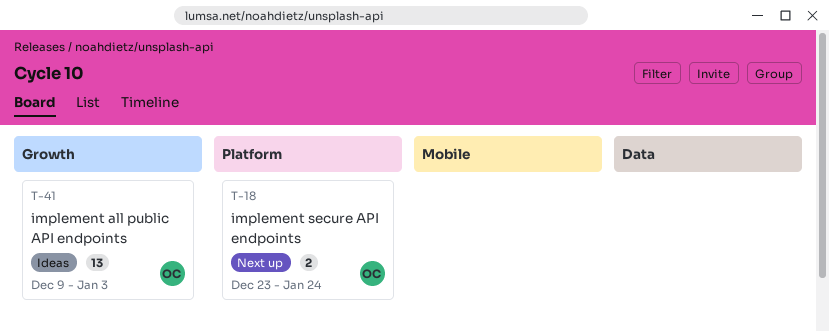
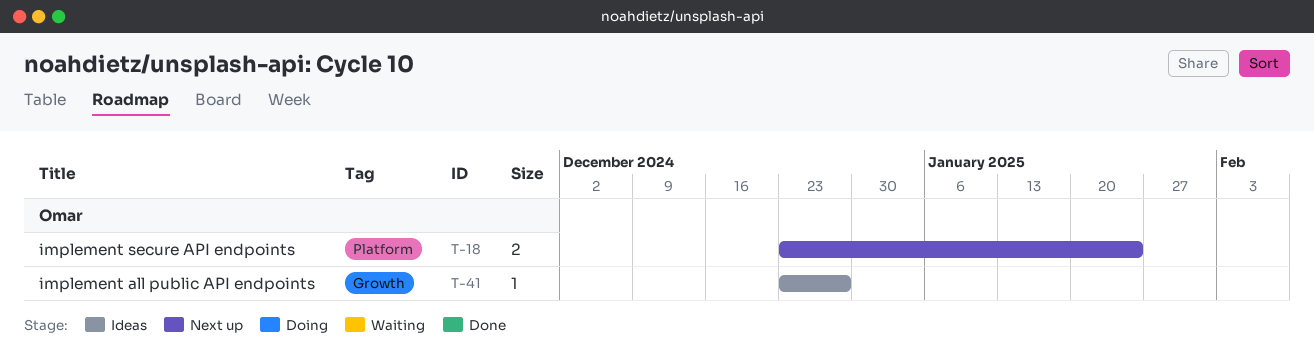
T-41, estimate: 13 -> 1
T-41, start: Dec 9 -> Dec 23
T-41, due: Jan 3 -> Dec 27

